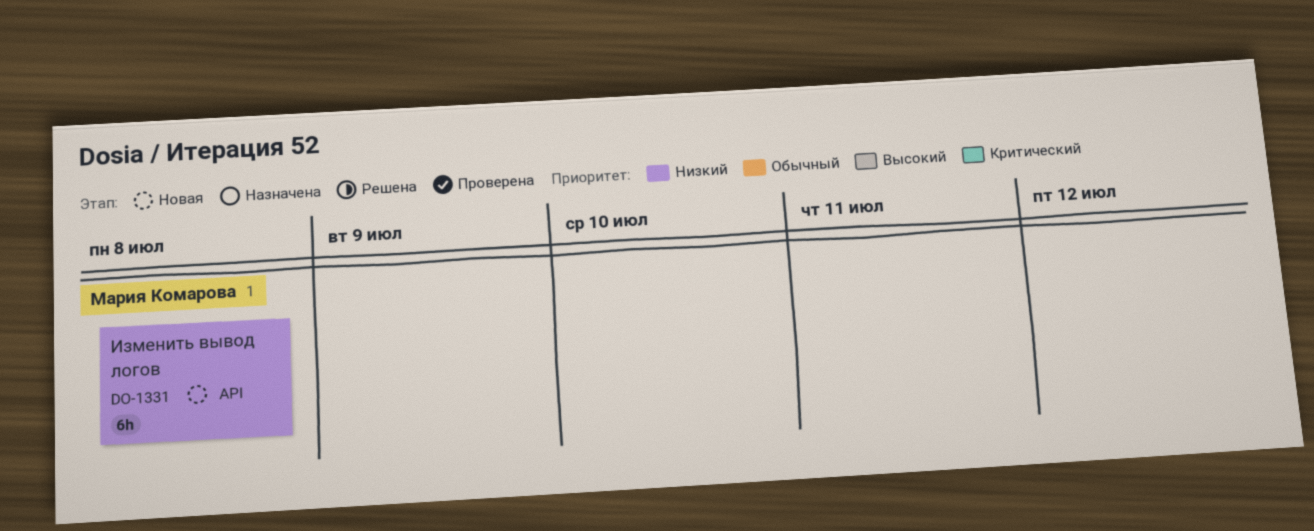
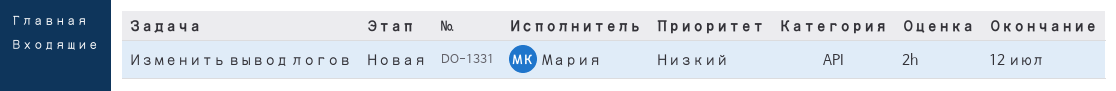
DO-1331, estimate: 6h -> 2h
DO-1331, due: Jul 8 -> Jul 12

